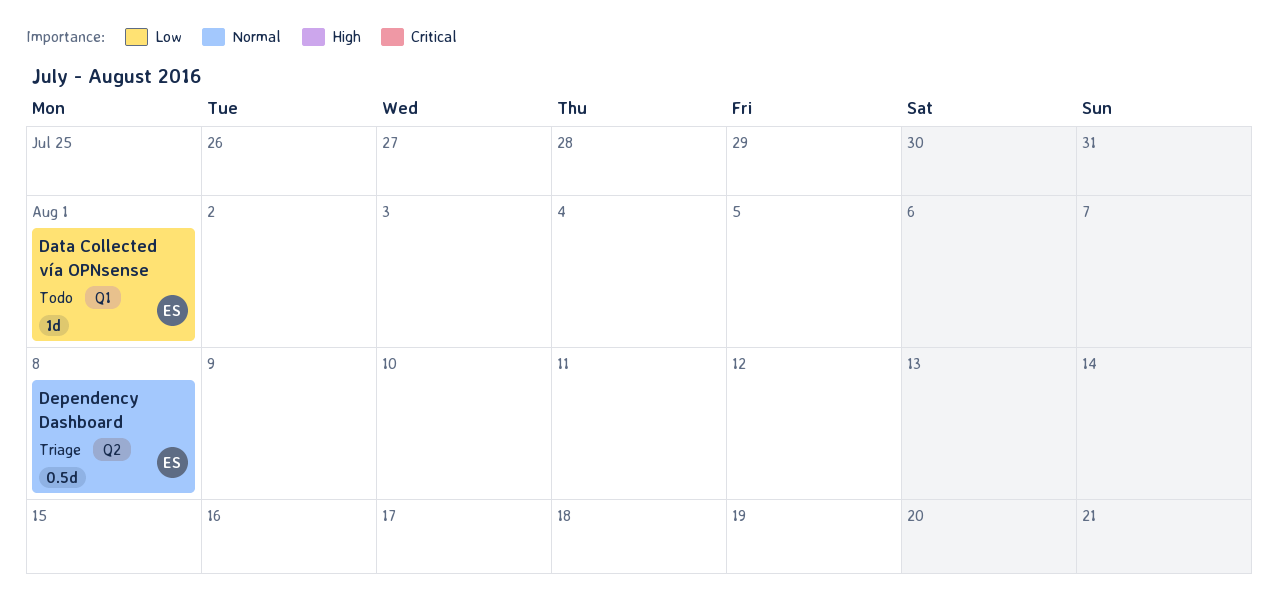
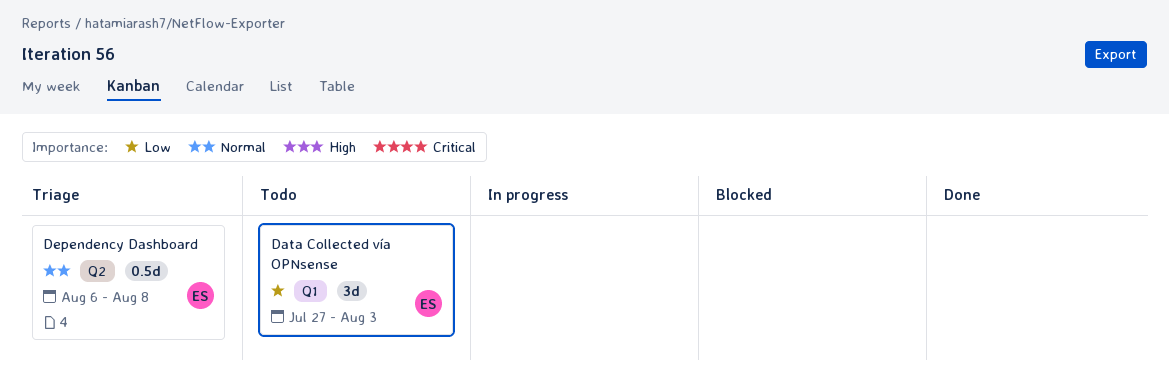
Data Collected vía OPNsense, estimate: 1d -> 3d
Data Collected vía OPNsense, due: Aug 1 -> Aug 3

